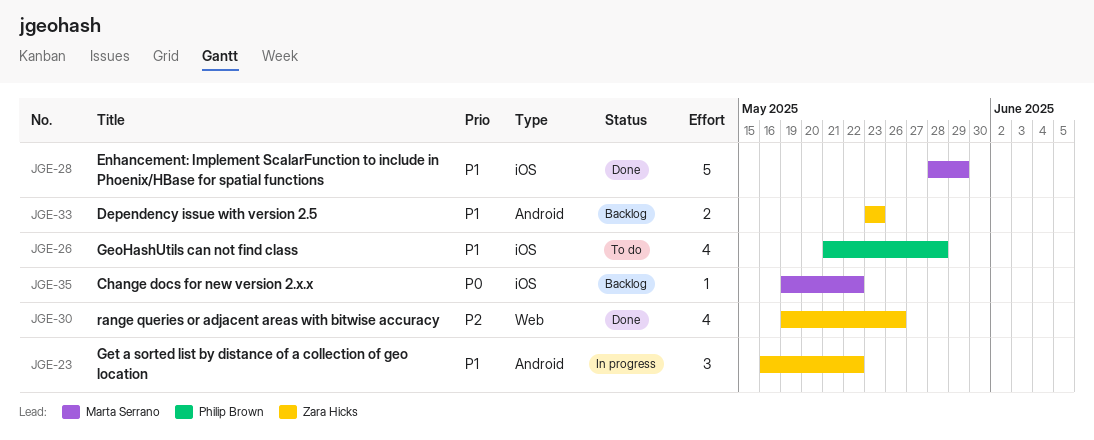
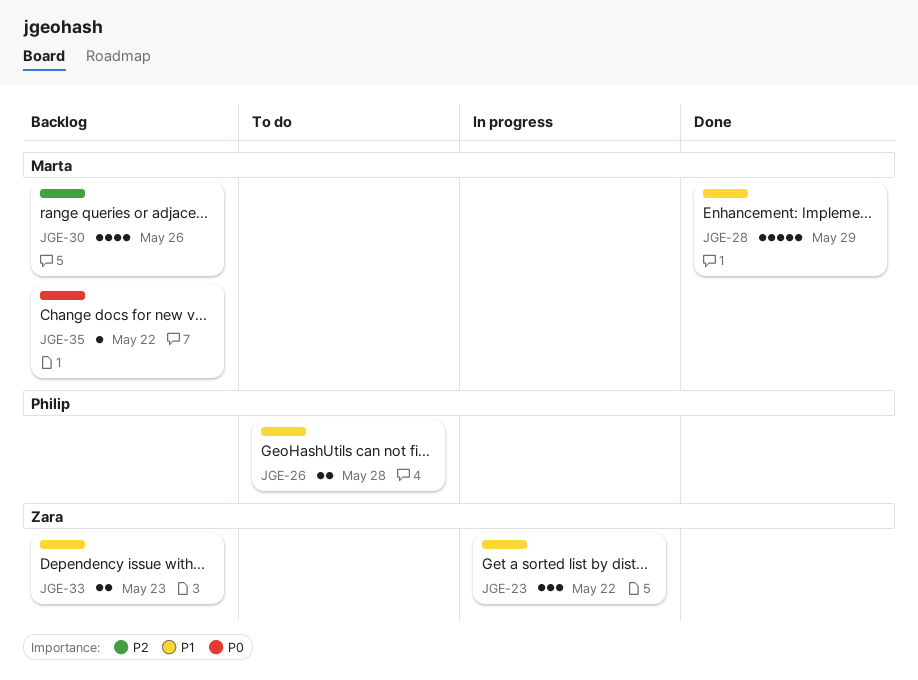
JGE-26, estimate: 4 -> 2
JGE-30, status: Done -> Backlog
JGE-30, owner: Zara Hicks -> Marta Serrano

